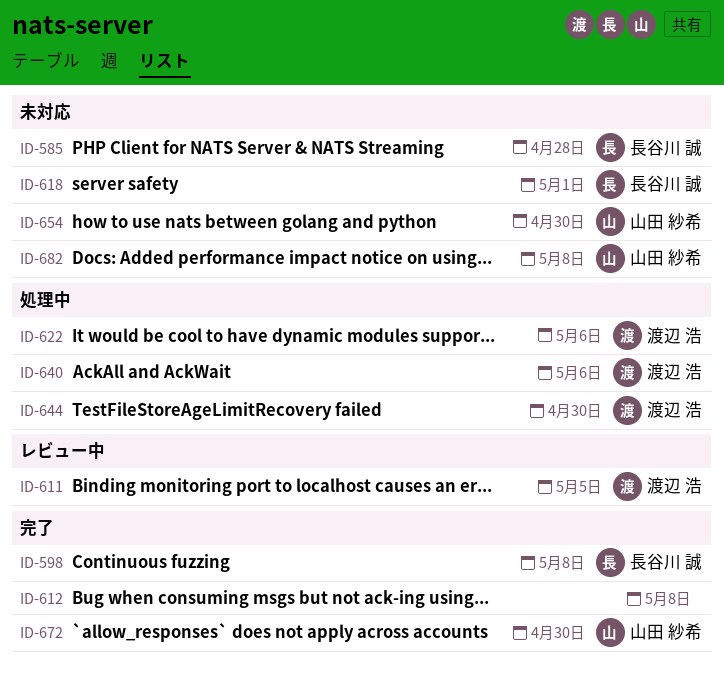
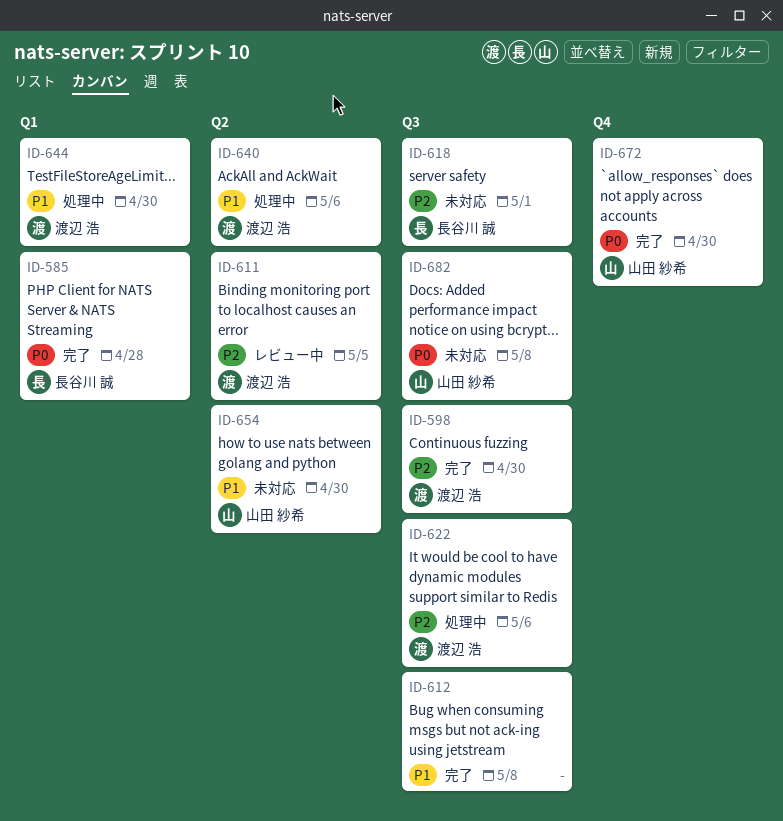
ID-585, status: 未対応 -> 完了
ID-598, owner: 長谷川 誠 -> 渡辺 浩
ID-598, due: May 8 -> Apr 30

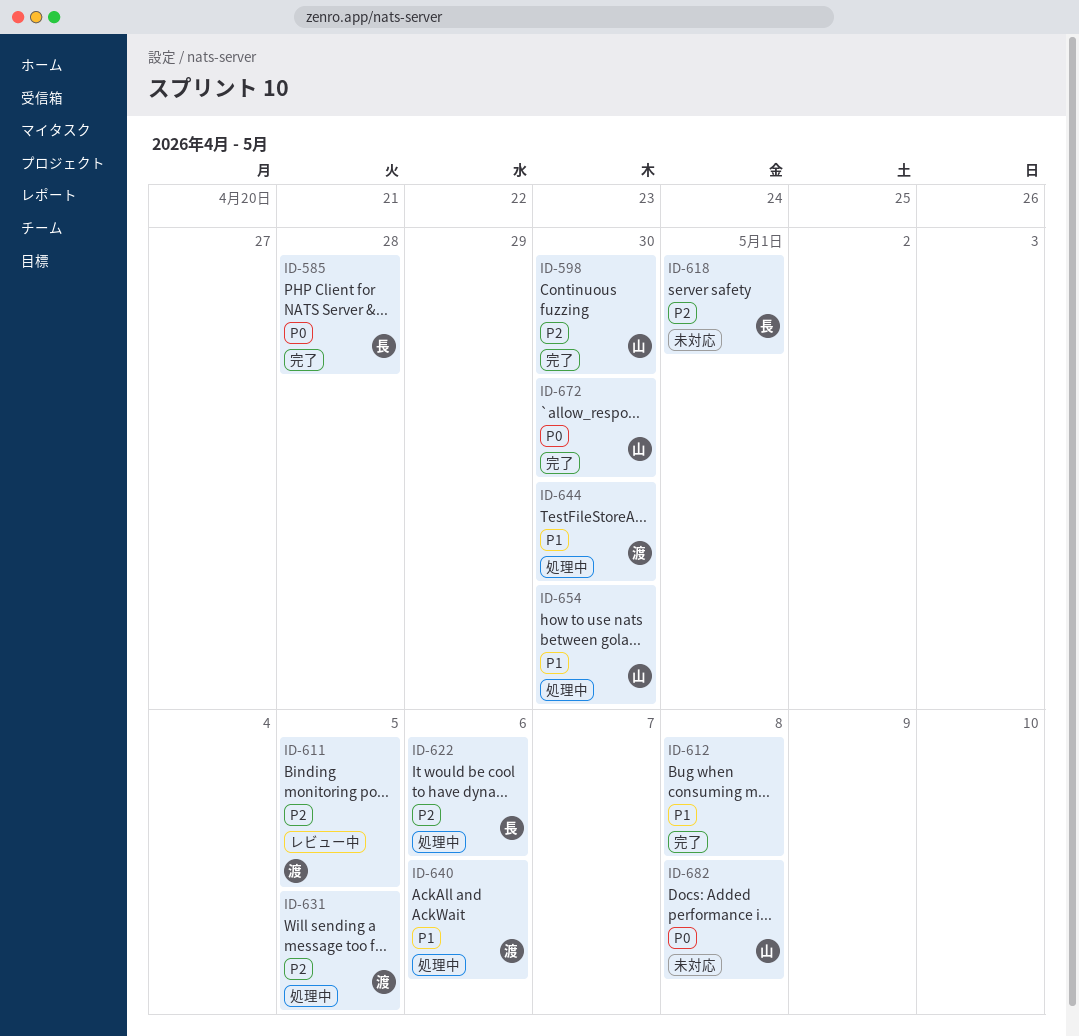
ID-598, owner: 渡辺 浩 -> 山田 紗希
ID-622, owner: 渡辺 浩 -> 長谷川 誠
ID-631: none -> present
ID-654, status: 未対応 -> 処理中

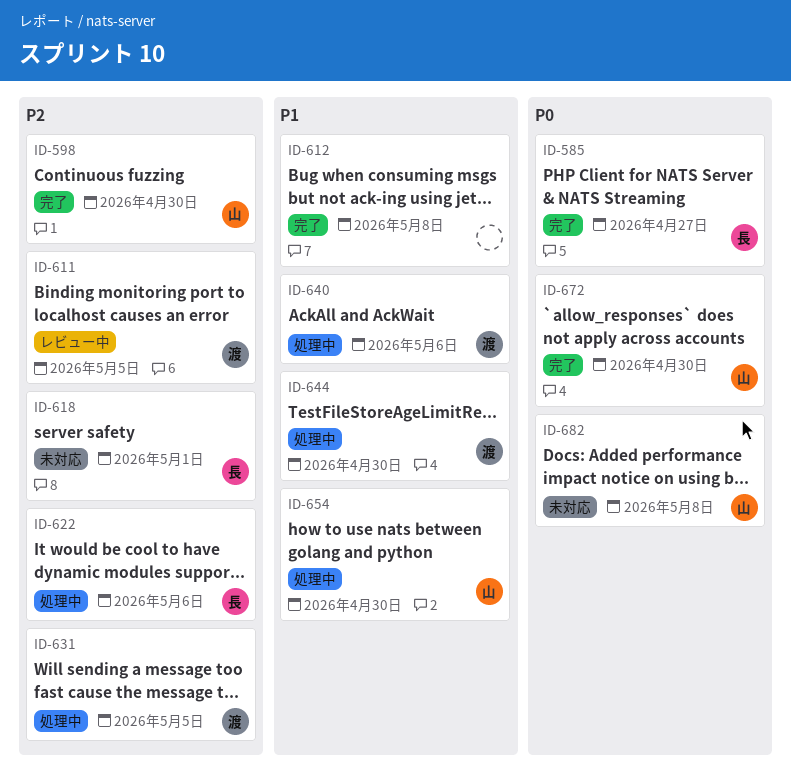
ID-585, due: Apr 28 -> Apr 27

